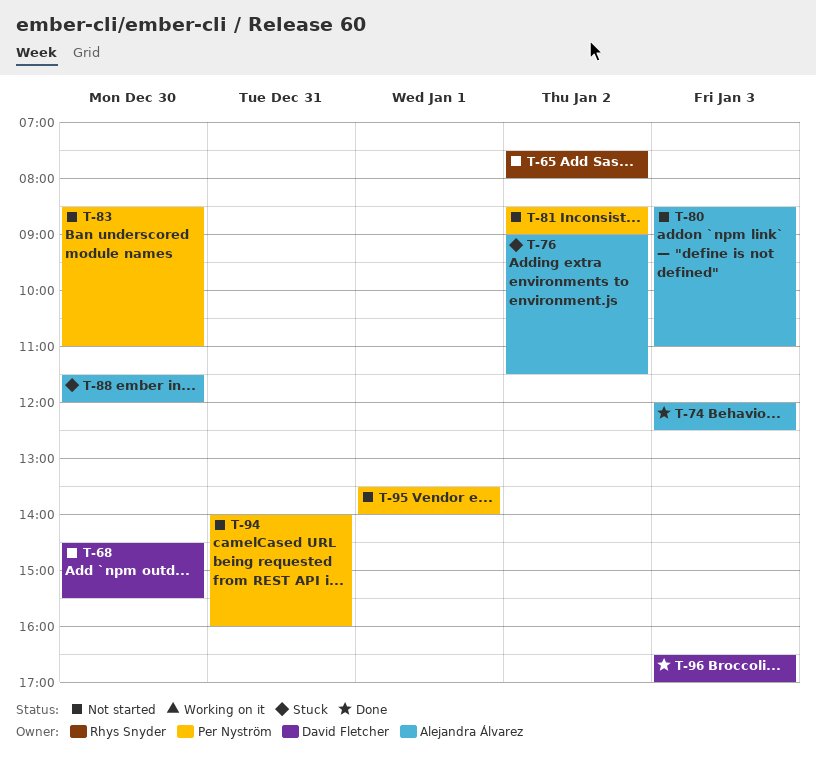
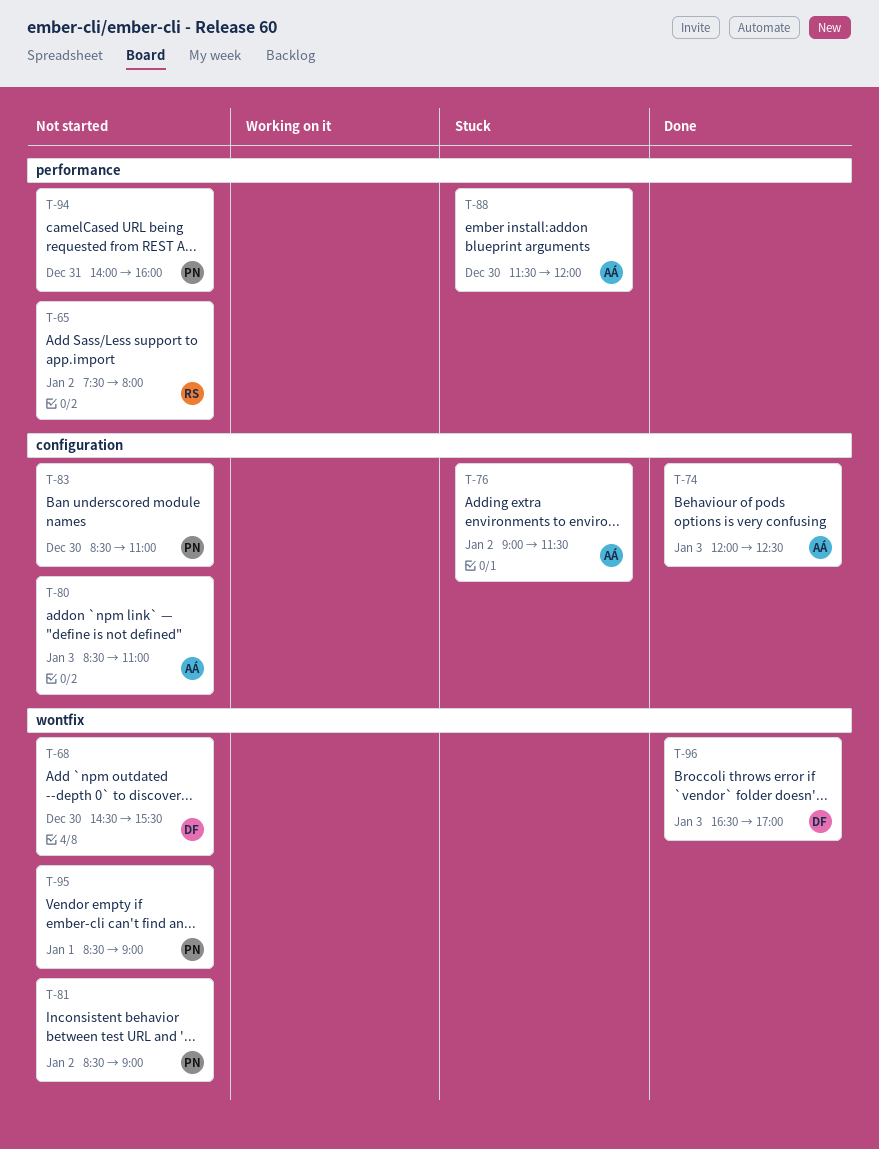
T-95, begins: 13:30 -> 08:30
T-95, ends: 14:00 -> 09:00

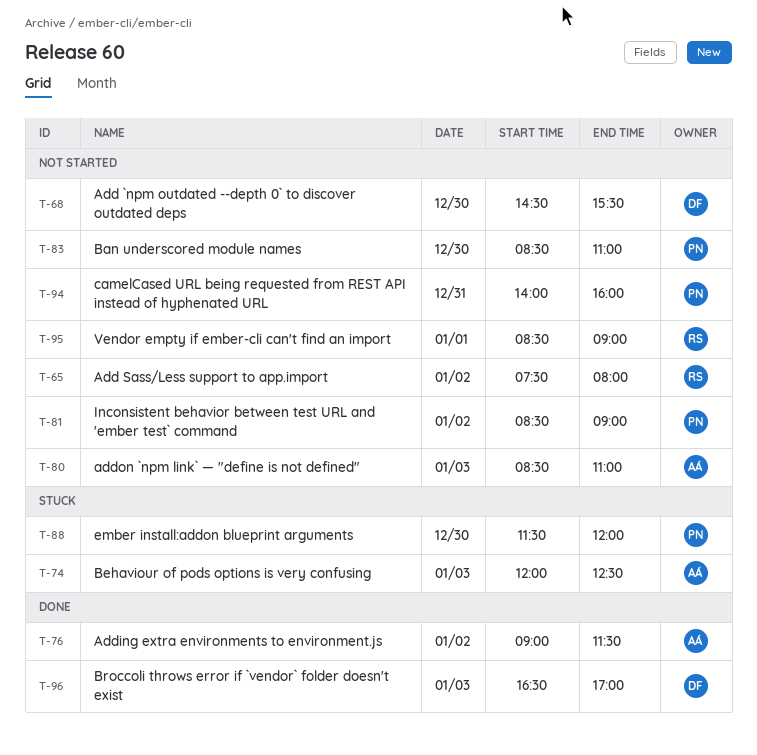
T-74, status: Done -> Stuck
T-76, status: Stuck -> Done
T-88, owner: AÁ -> PN
T-95, owner: PN -> RS

